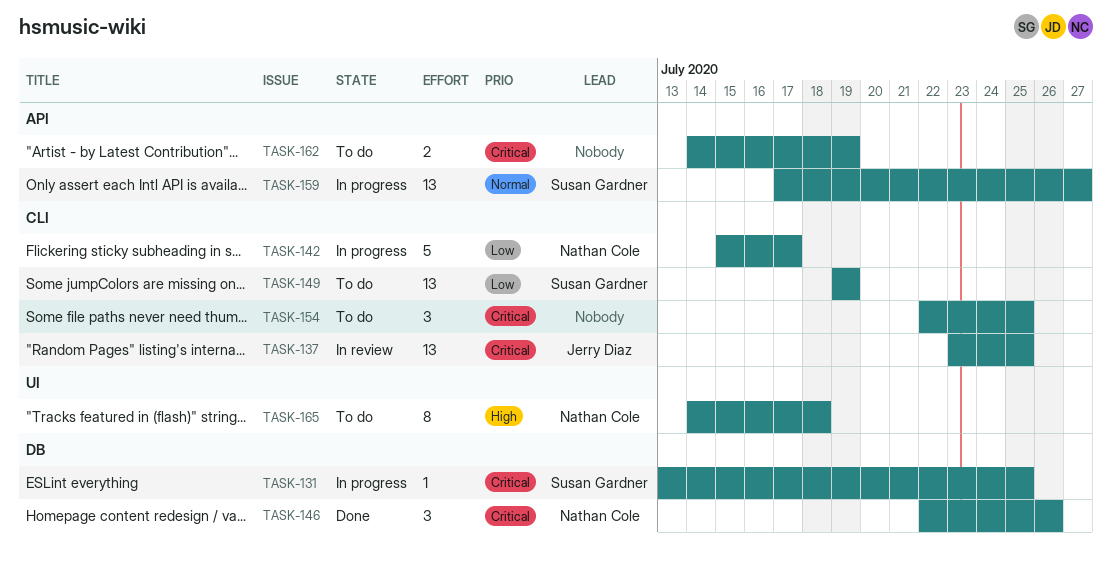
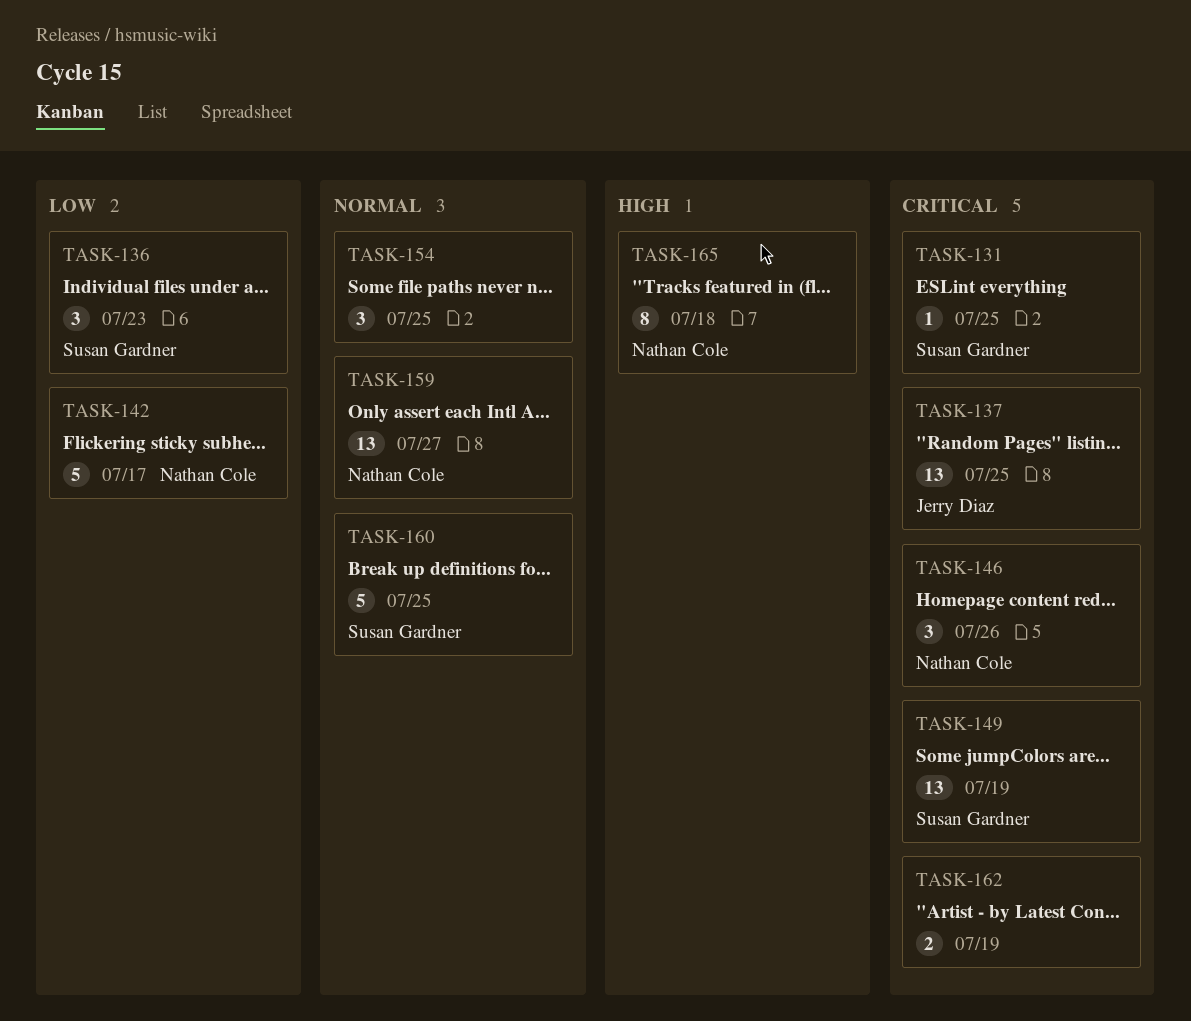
TASK-136: none -> present
TASK-149, priority: Low -> Critical
TASK-154, priority: Critical -> Normal
TASK-159, owner: Susan Gardner -> Nathan Cole
TASK-160: none -> present

